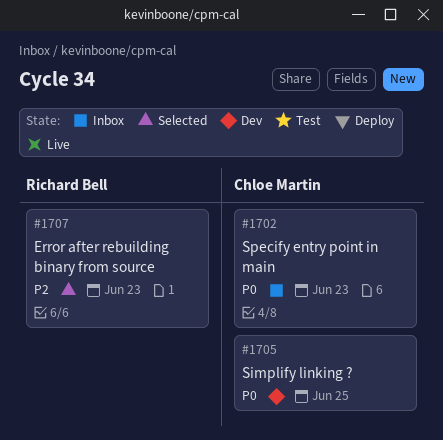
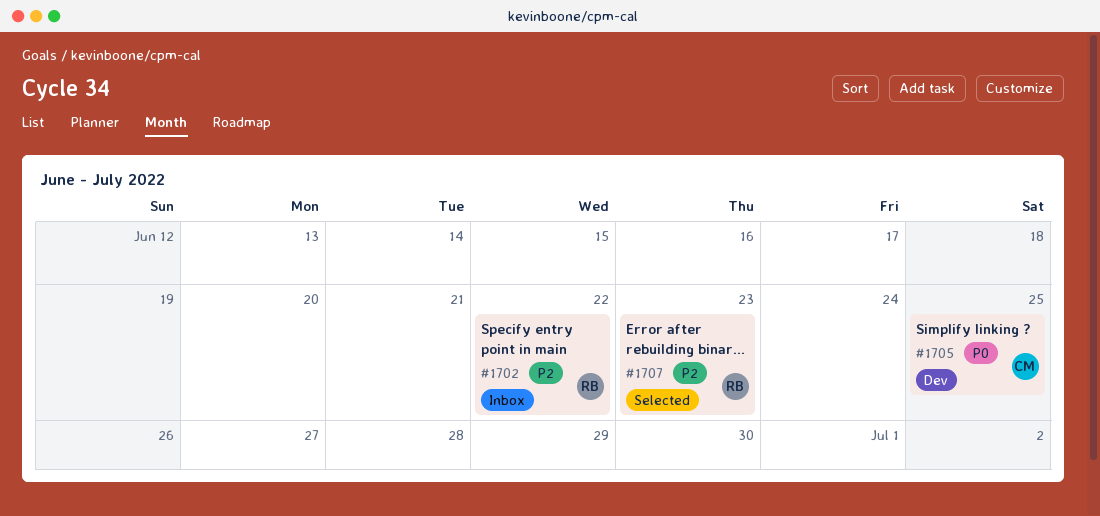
#1702, owner: Chloe Martin -> Richard Bell
#1702, priority: P0 -> P2
#1702, due: Jun 23 -> Jun 22

